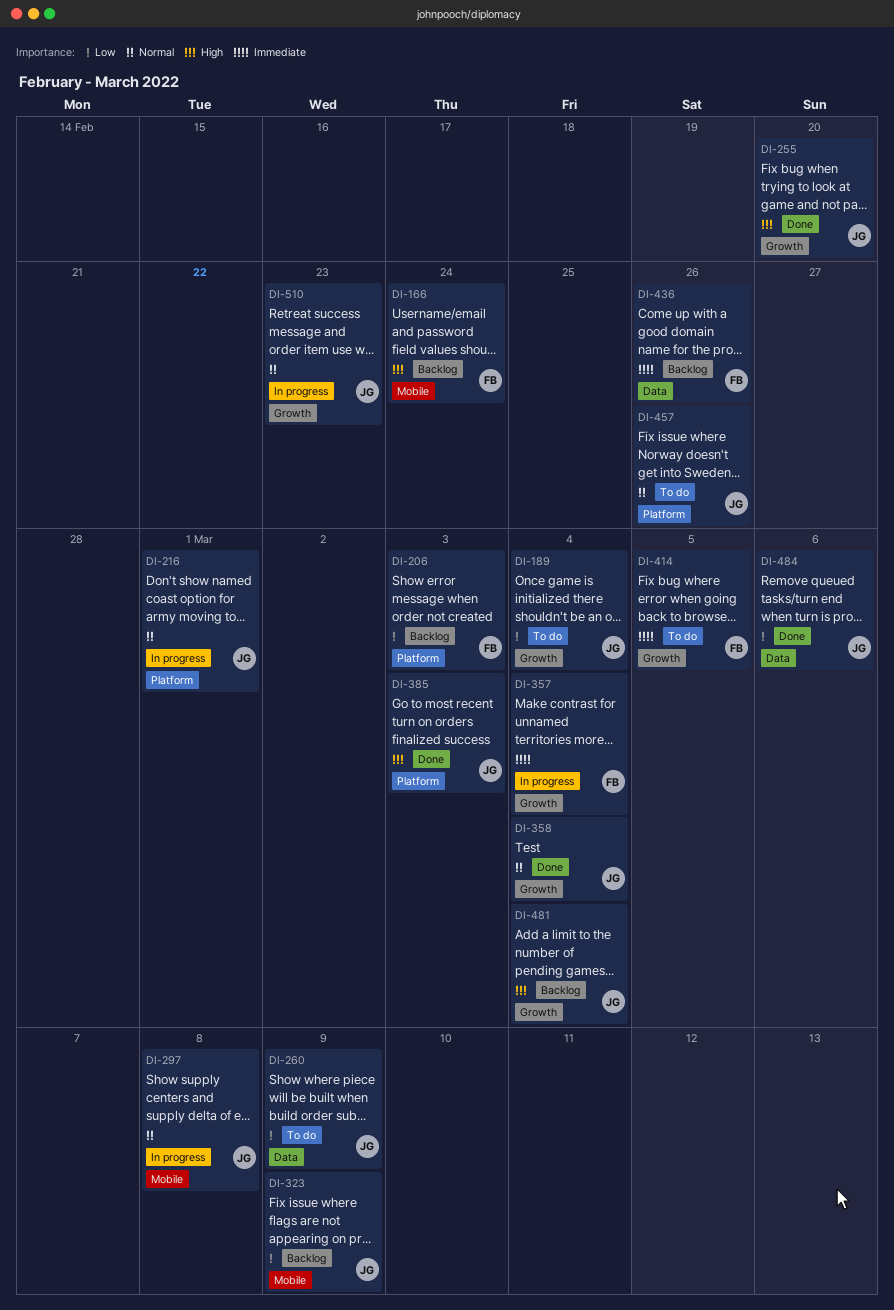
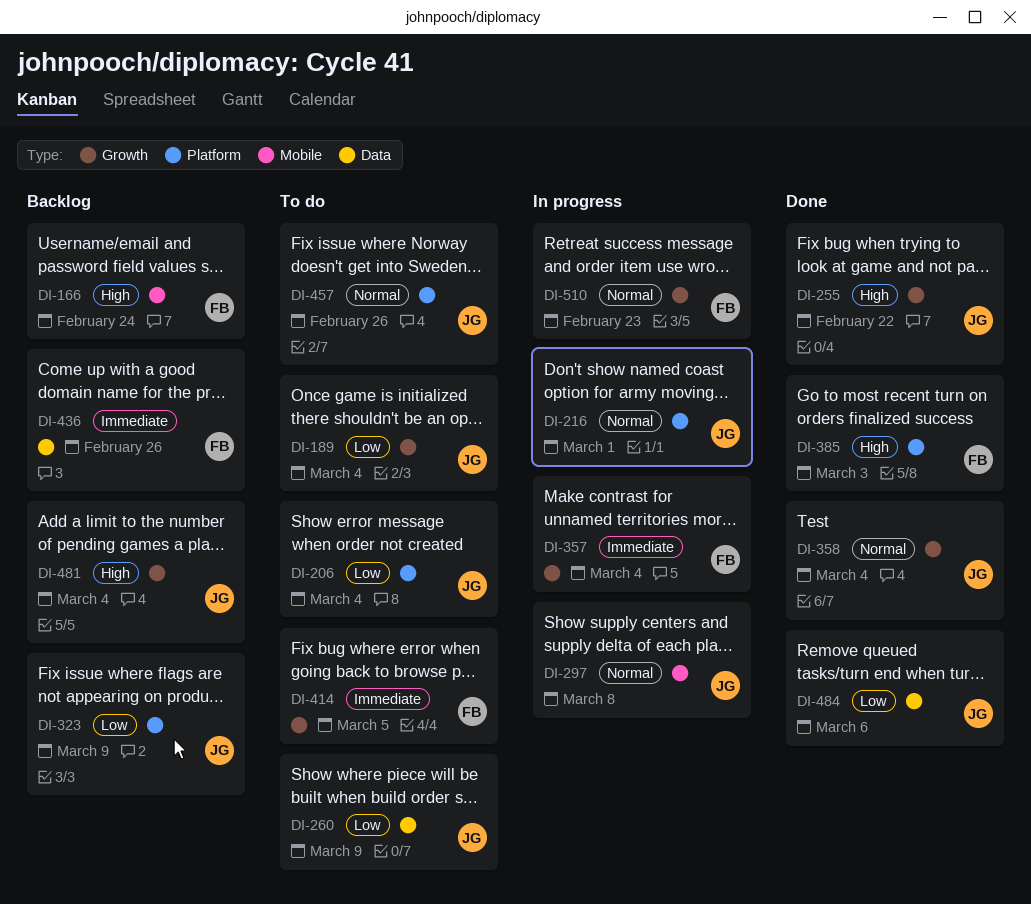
DI-206, status: Backlog -> To do
DI-206, owner: FB -> JG
DI-206, due: Mar 3 -> Mar 4
DI-255, due: Feb 20 -> Feb 22
DI-323, label: Mobile -> Platform
DI-385, owner: JG -> FB
DI-510, owner: JG -> FB

